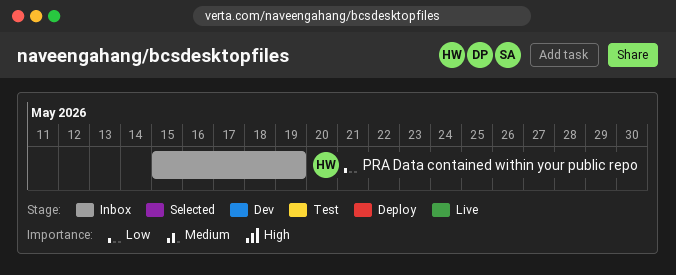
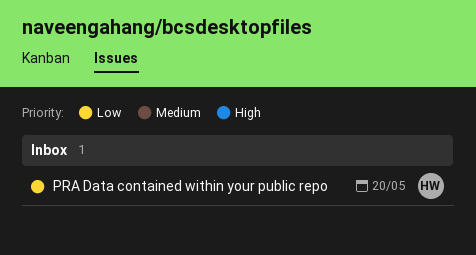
PRA Data contained within your public repo, due: May 19 -> May 20

